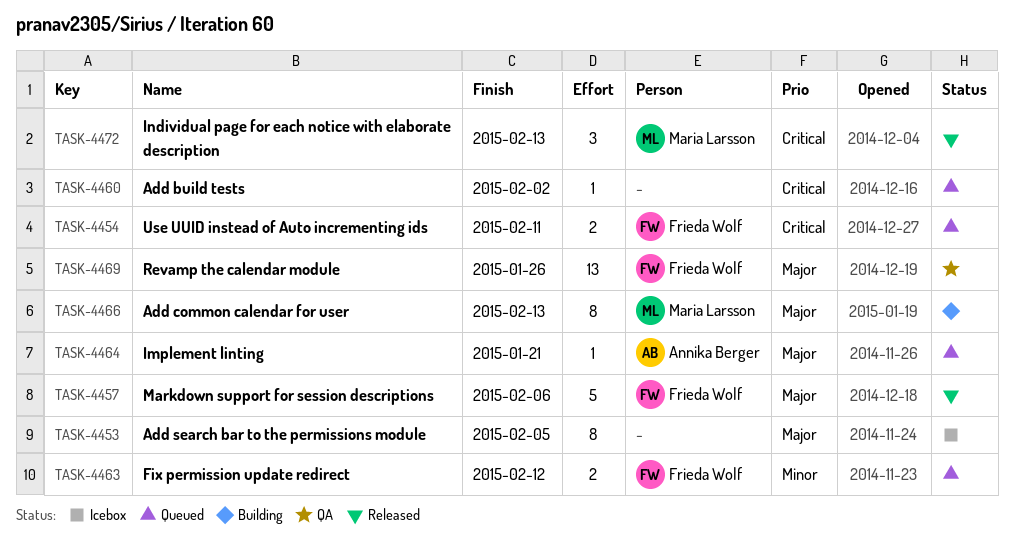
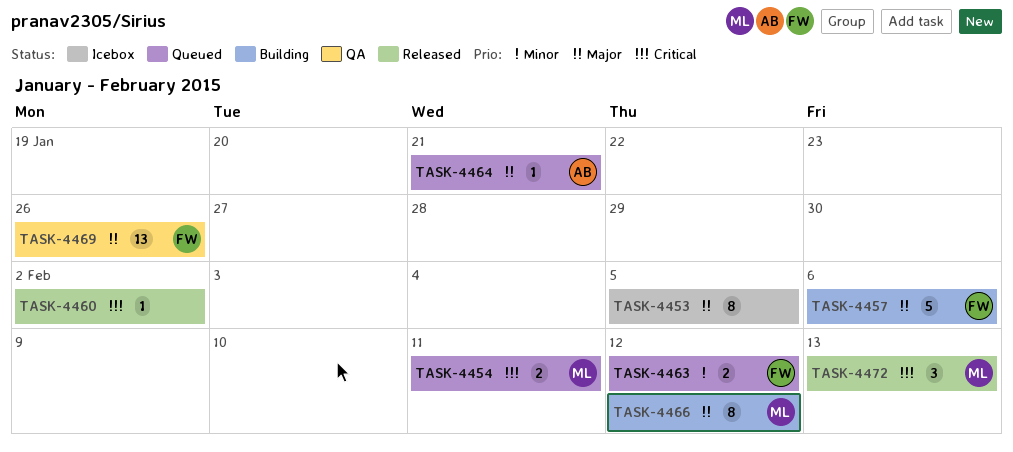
TASK-4454, owner: Frieda Wolf -> Maria Larsson
TASK-4457, status: Released -> Building
TASK-4460, status: Queued -> Released
TASK-4466, due: Feb 13 -> Feb 12

